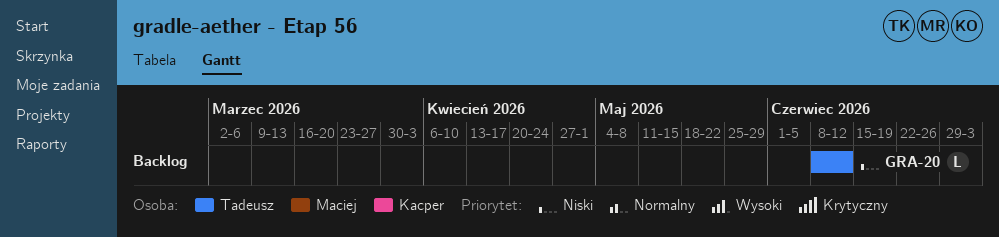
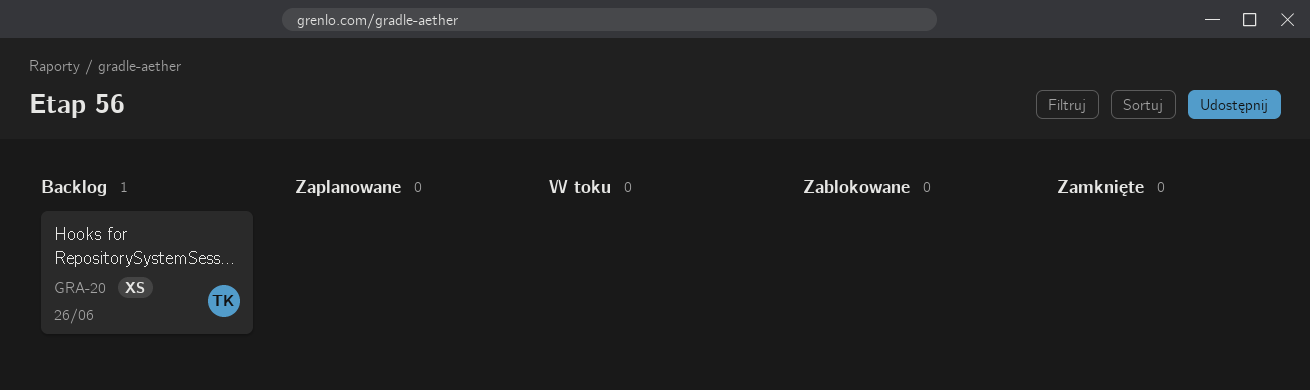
GRA-20, estimate: L -> XS
GRA-20, due: Jun 12 -> Jun 26

